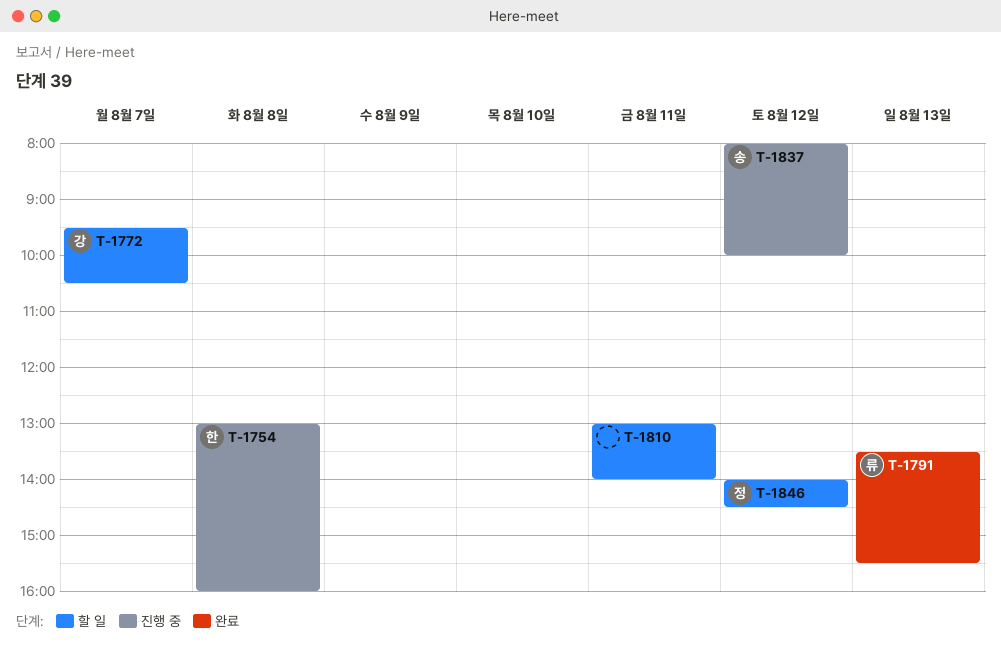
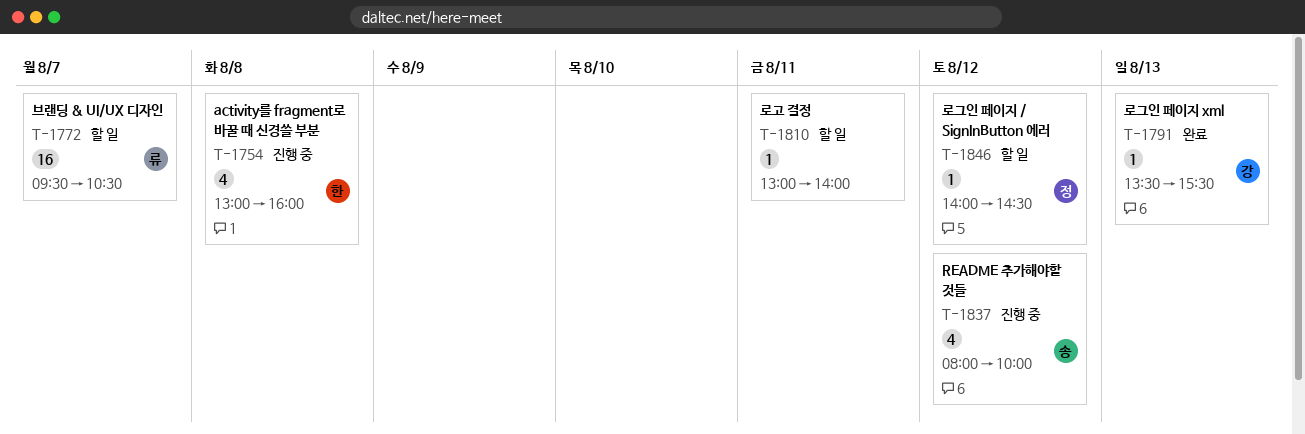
T-1772, owner: 강 -> 류
T-1791, owner: 류 -> 강

